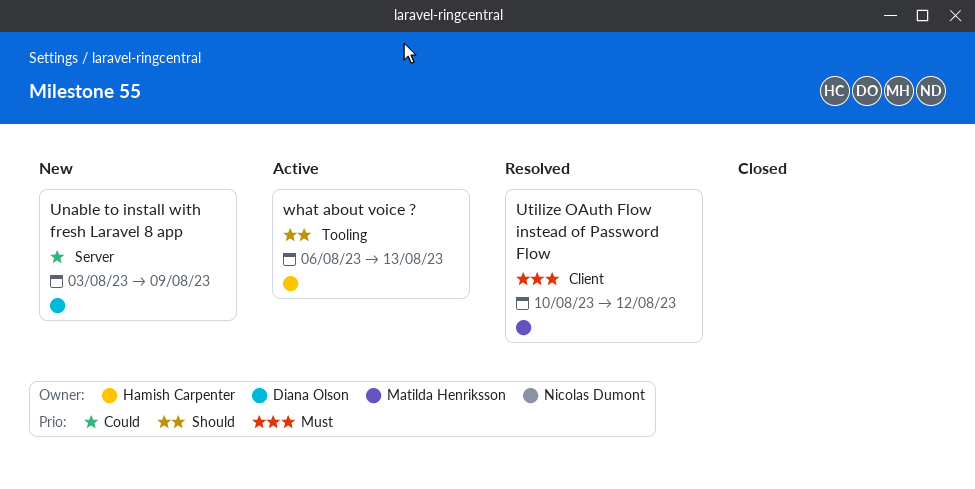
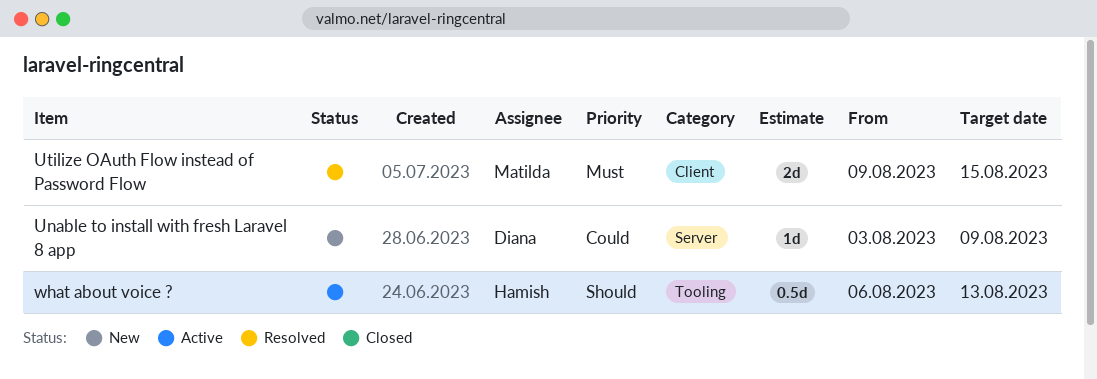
Utilize OAuth Flow instead of Password Flow, start: Aug 10 -> Aug 9
Utilize OAuth Flow instead of Password Flow, due: Aug 12 -> Aug 15

